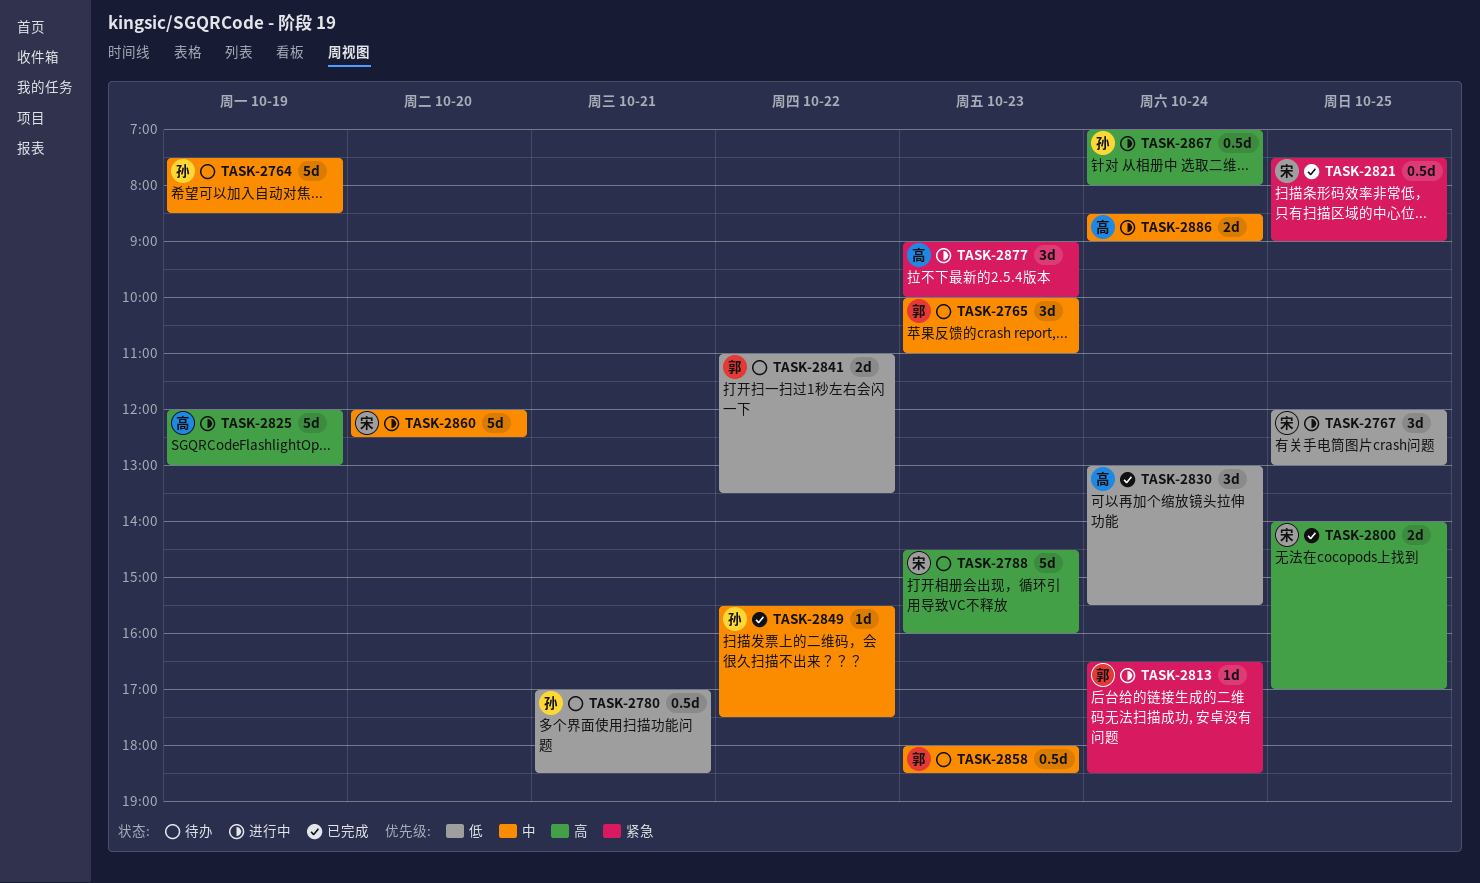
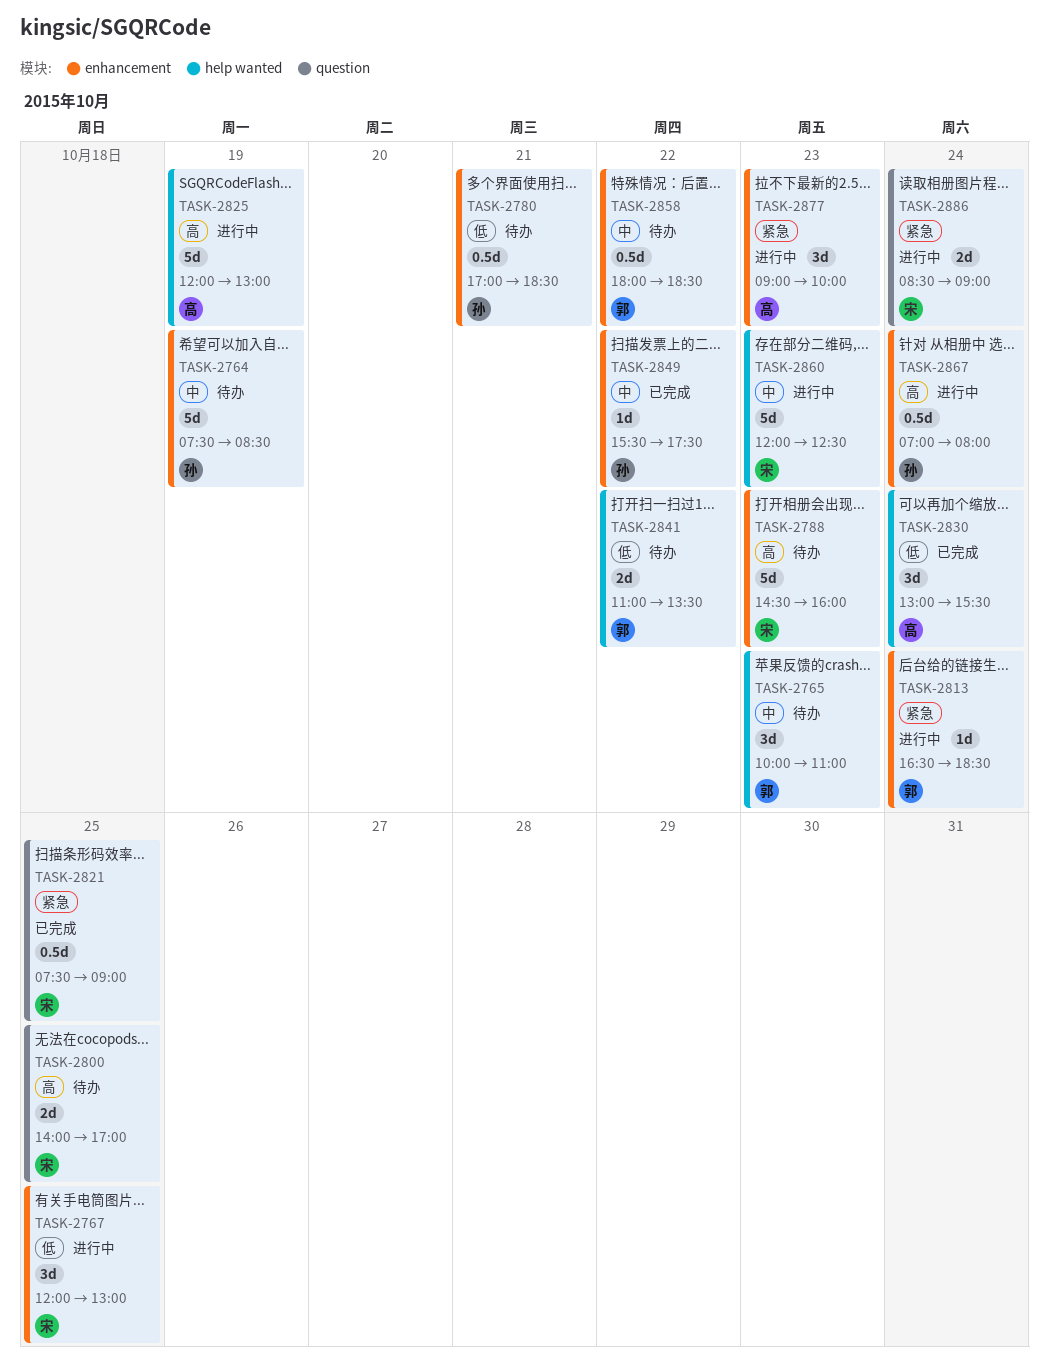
TASK-2800, status: 已完成 -> 待办
TASK-2858, day: Oct 23 -> Oct 22
TASK-2860, day: Oct 20 -> Oct 23
TASK-2886, owner: 高 -> 宋
TASK-2886, priority: 中 -> 紧急

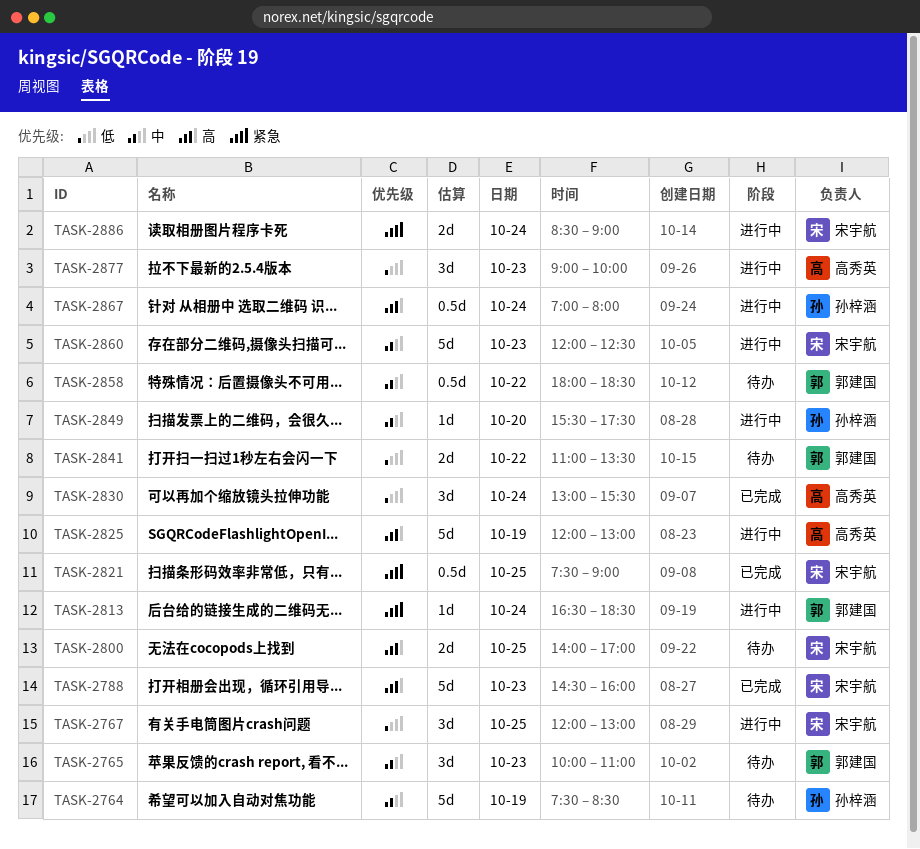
TASK-2780: present -> none
TASK-2788, status: 待办 -> 已完成
TASK-2849, status: 已完成 -> 进行中
TASK-2849, day: Oct 22 -> Oct 20
TASK-2877, priority: 紧急 -> 低

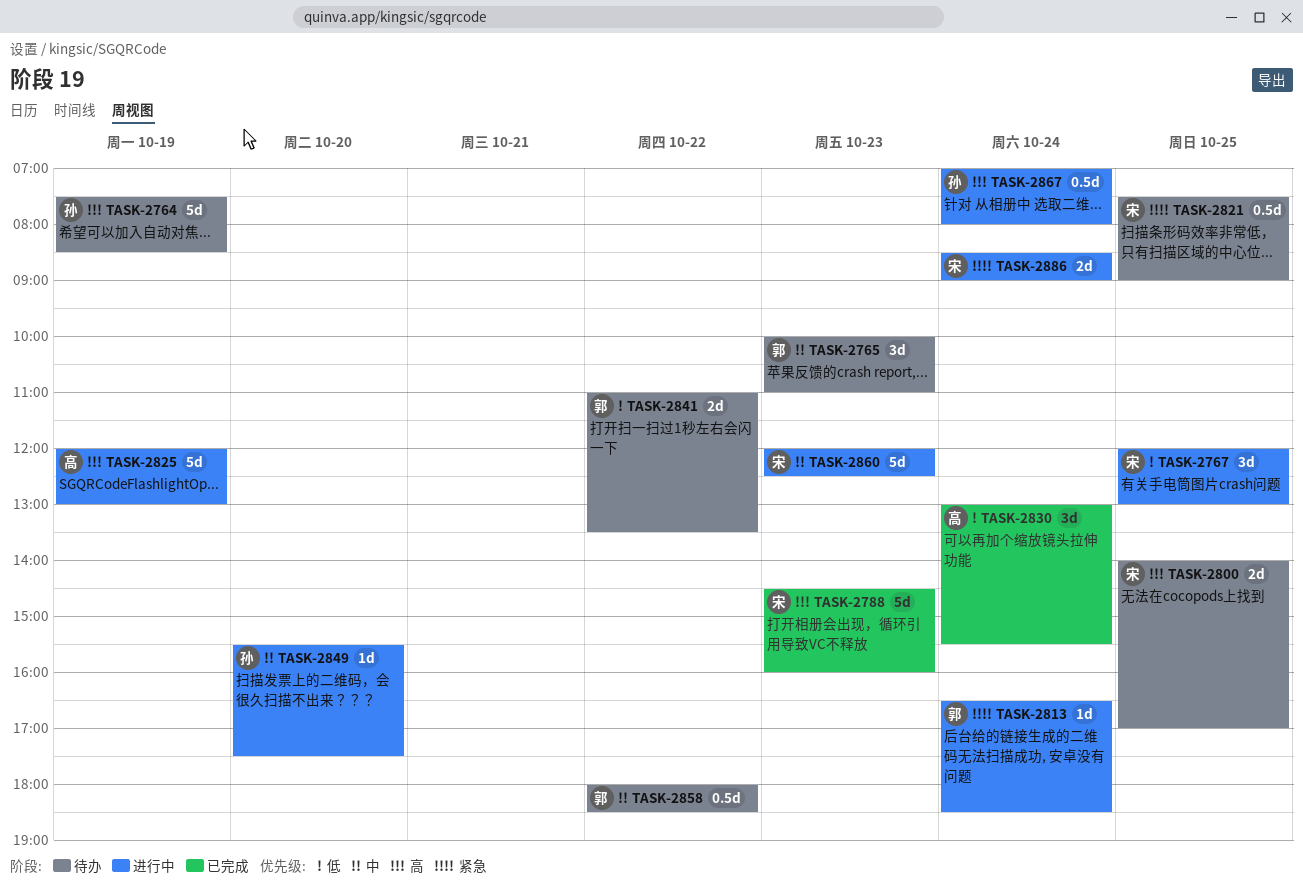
TASK-2764, priority: 中 -> 高
TASK-2821, status: 已完成 -> 待办
TASK-2877: present -> none

